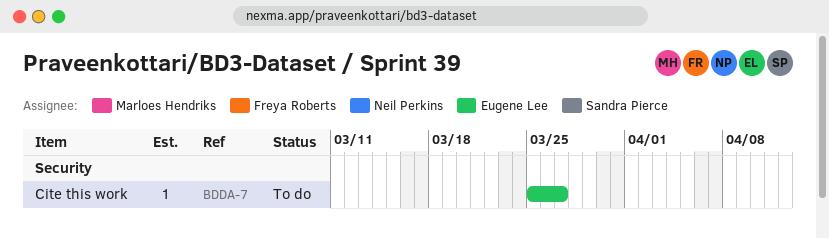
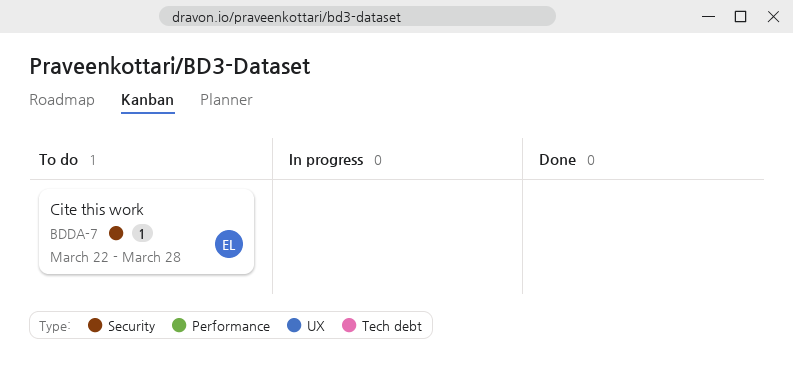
BDDA-7, start: Mar 25 -> Mar 22
BDDA-7, due: Mar 27 -> Mar 28

